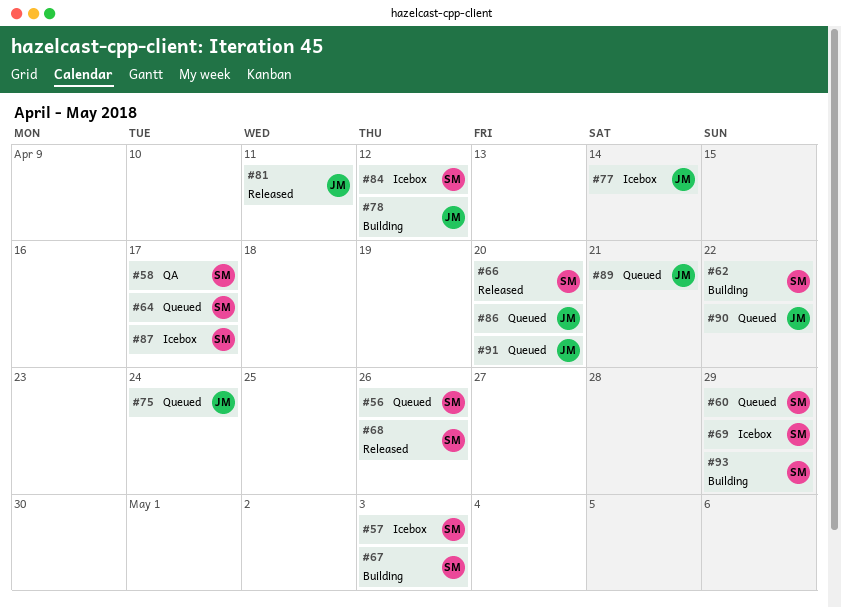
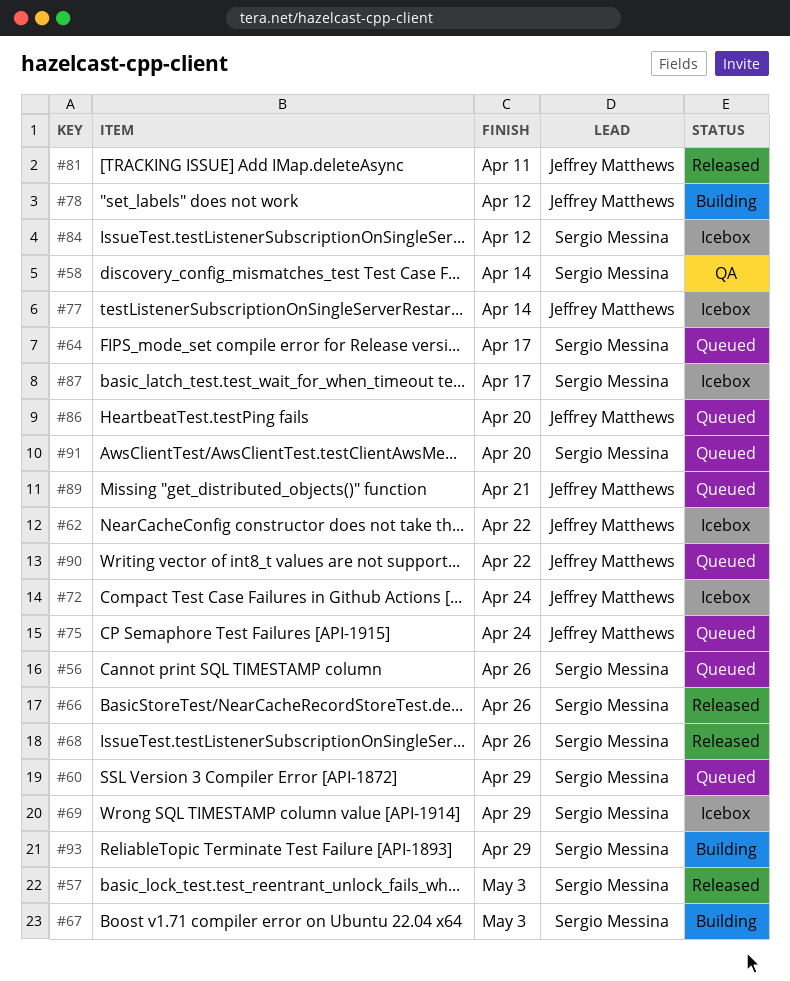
#57, status: Icebox -> Released
#58, due: Apr 17 -> Apr 14
#62, status: Building -> Icebox
#62, owner: Sergio Messina -> Jeffrey Matthews
#66, due: Apr 20 -> Apr 26
#72: none -> present
#91, owner: Jeffrey Matthews -> Sergio Messina

